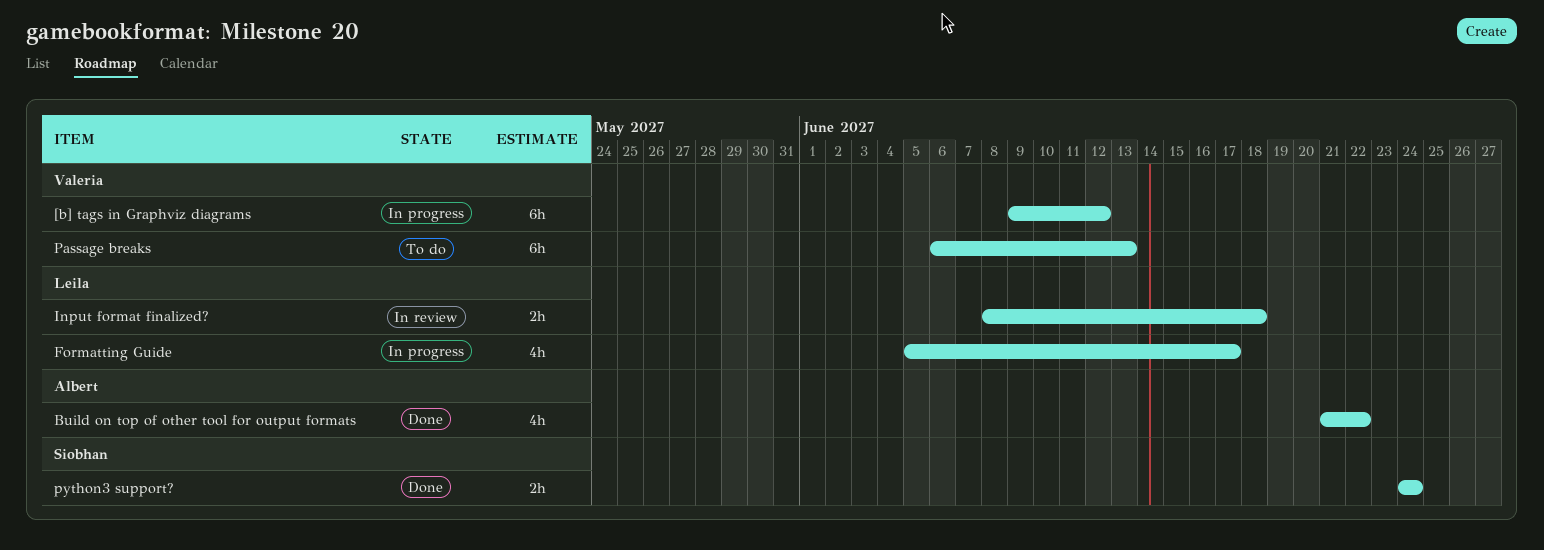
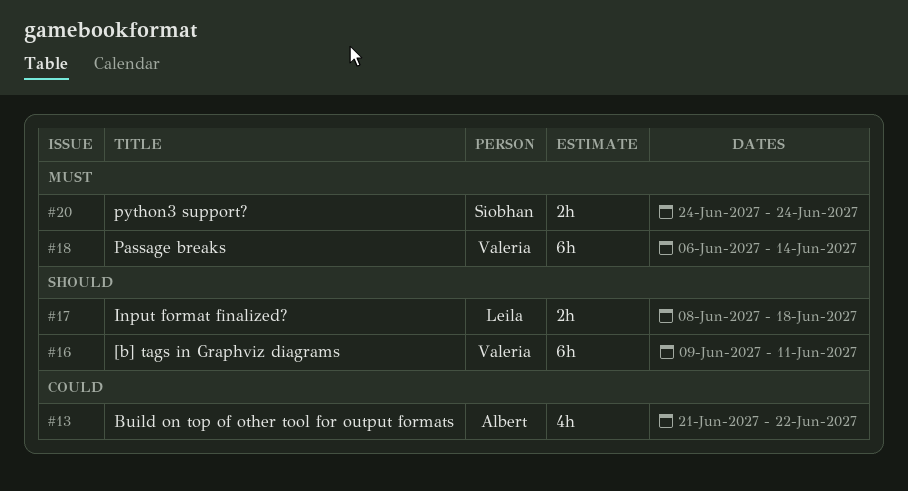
[b] tags in Graphviz diagrams, due: Jun 12 -> Jun 11
Formatting Guide: present -> none
Passage breaks, due: Jun 13 -> Jun 14

